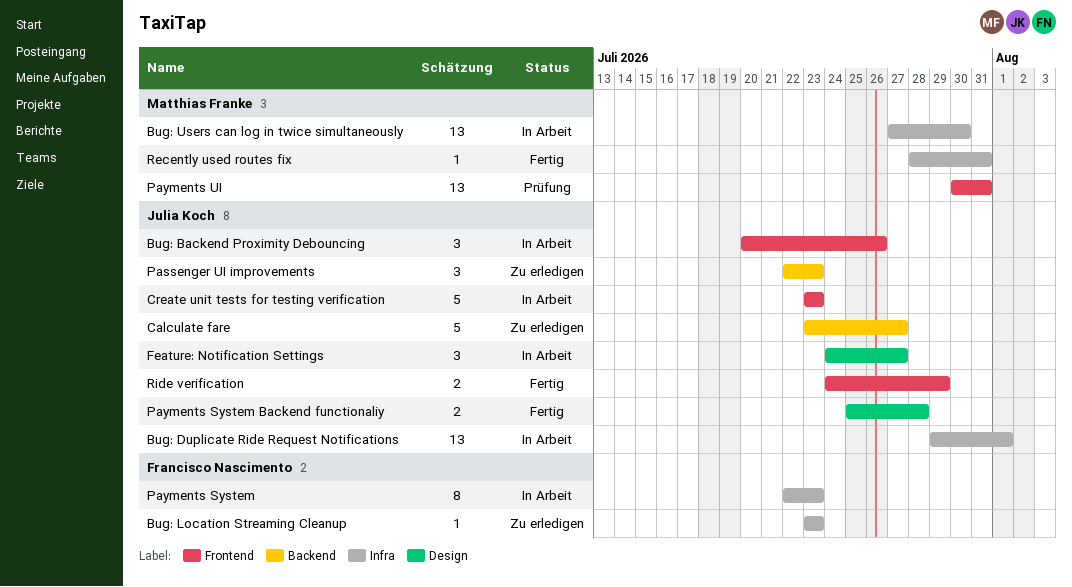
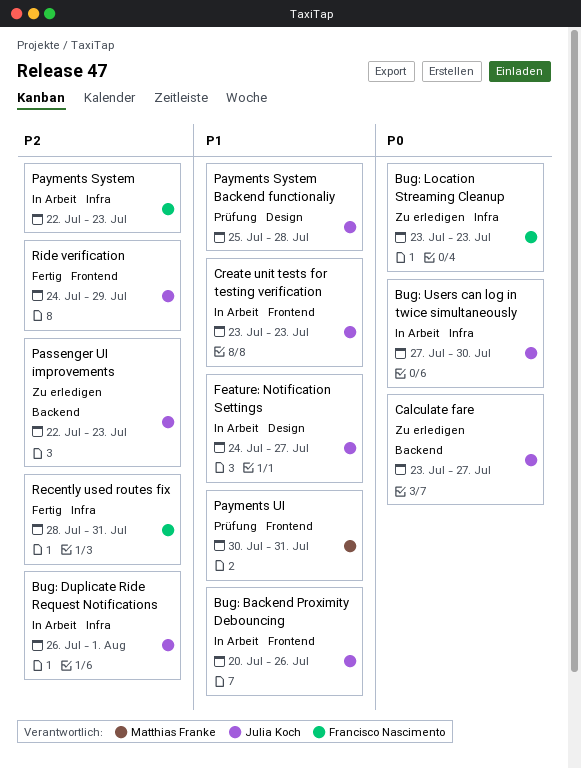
Bug: Duplicate Ride Request Notifications, start: Jul 29 -> Jul 26
Bug: Users can log in twice simultaneously, owner: Matthias Franke -> Julia Koch
Payments System Backend functionaliy, status: Fertig -> Prüfung
Recently used routes fix, owner: Matthias Franke -> Francisco Nascimento

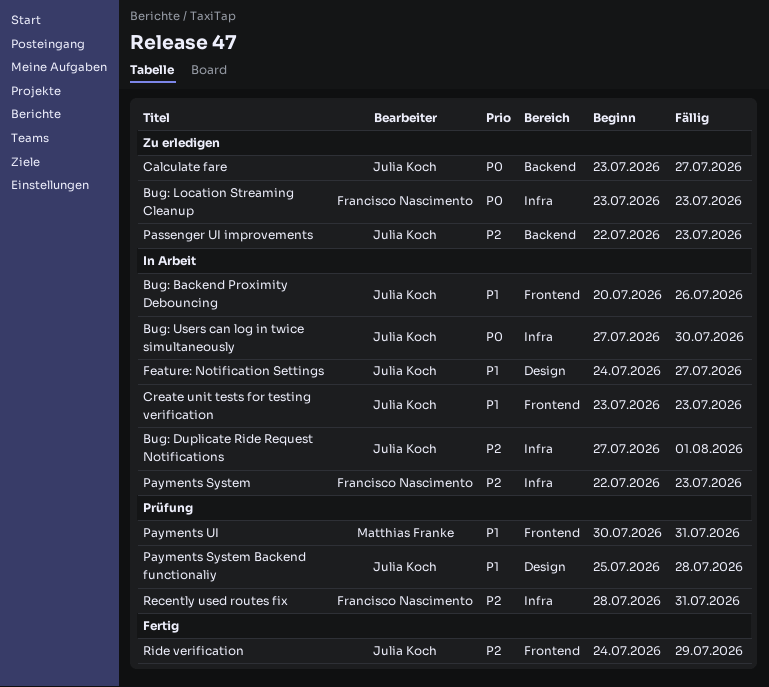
Bug: Duplicate Ride Request Notifications, start: Jul 26 -> Jul 27
Recently used routes fix, status: Fertig -> Prüfung

